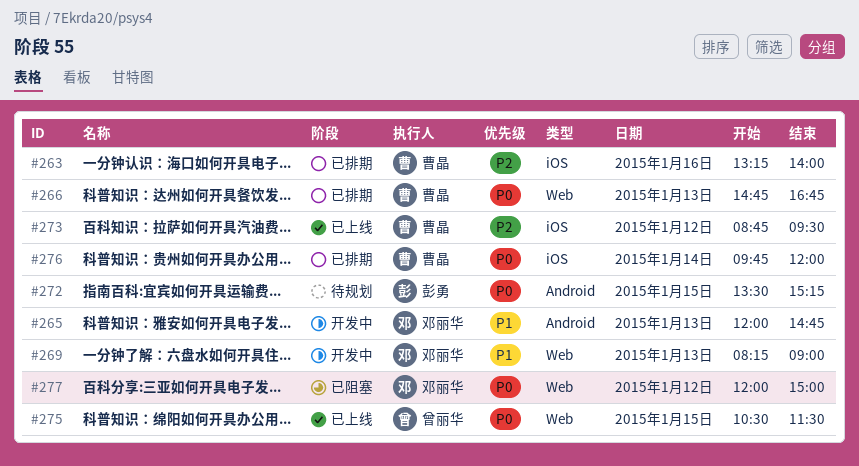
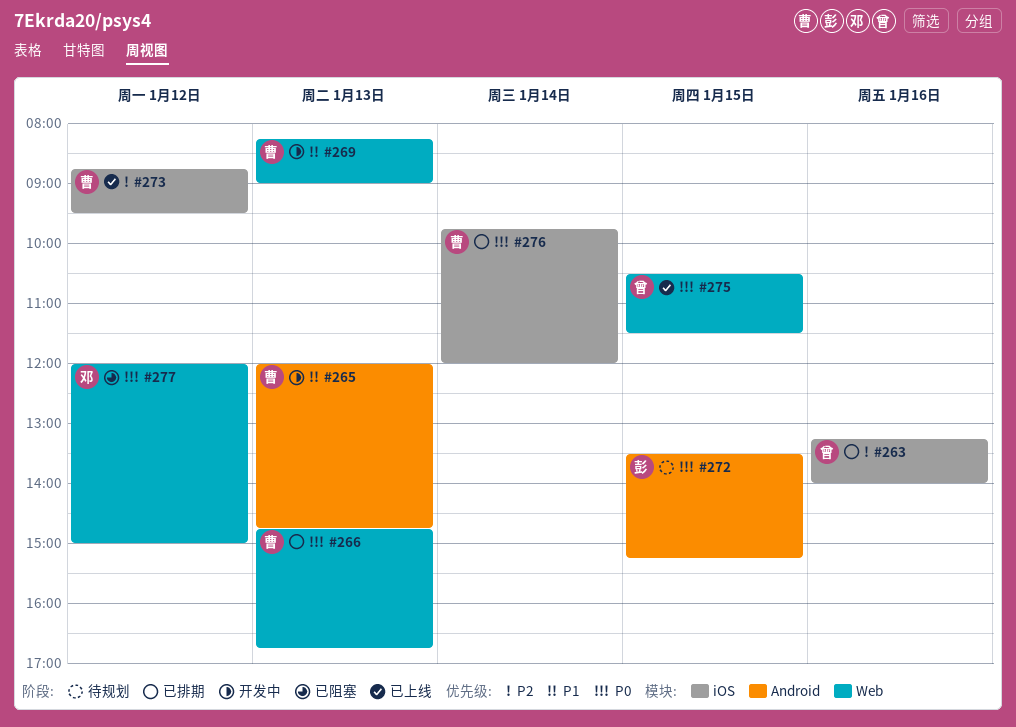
#263, owner: 曹晶 -> 曾丽华
#265, owner: 邓丽华 -> 曹晶
#269, owner: 邓丽华 -> 曹晶

